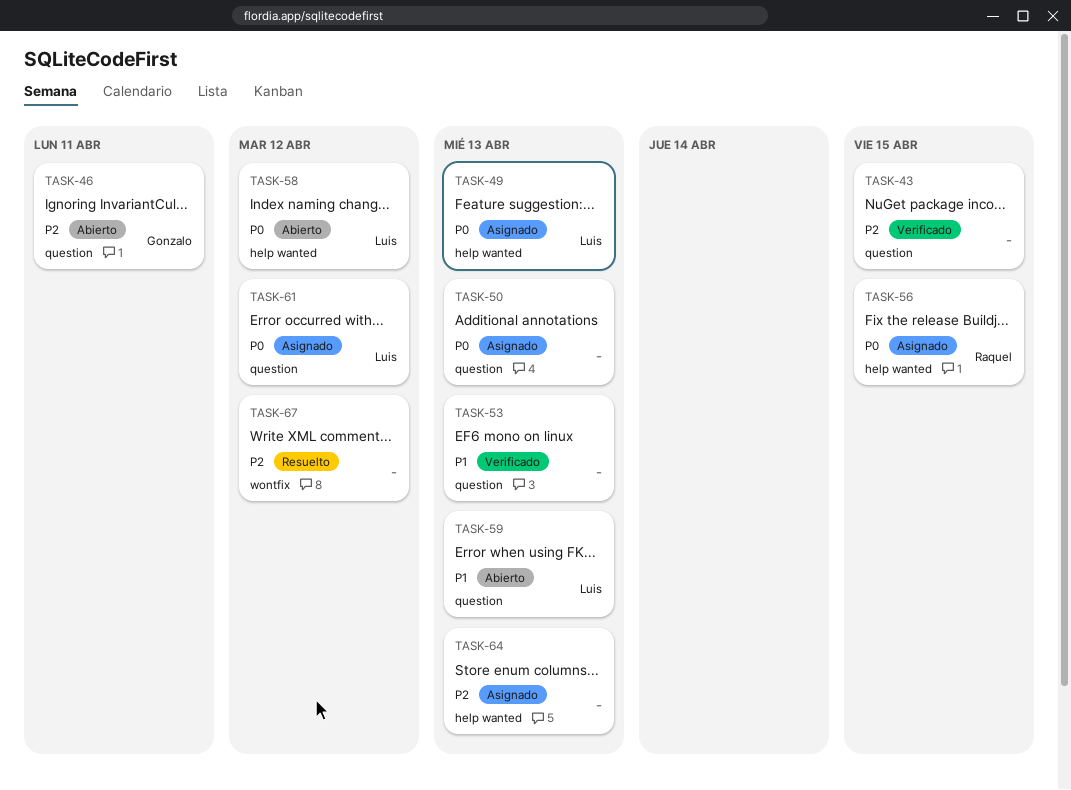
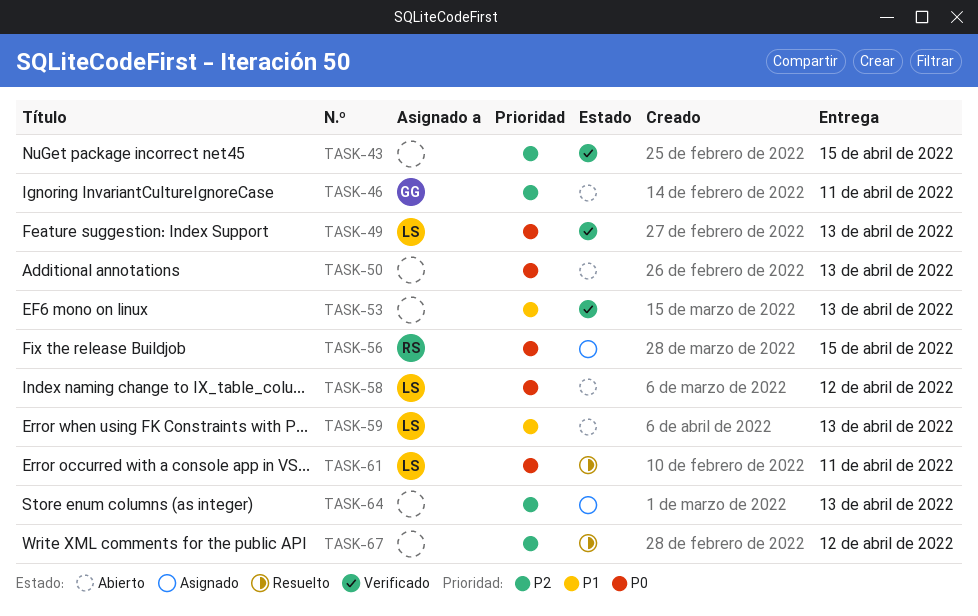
TASK-49, status: Asignado -> Verificado
TASK-50, status: Asignado -> Abierto
TASK-61, status: Asignado -> Resuelto
TASK-61, due: Apr 12 -> Apr 11

